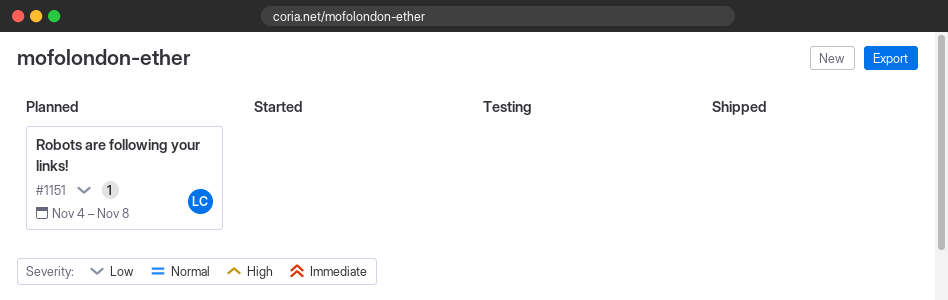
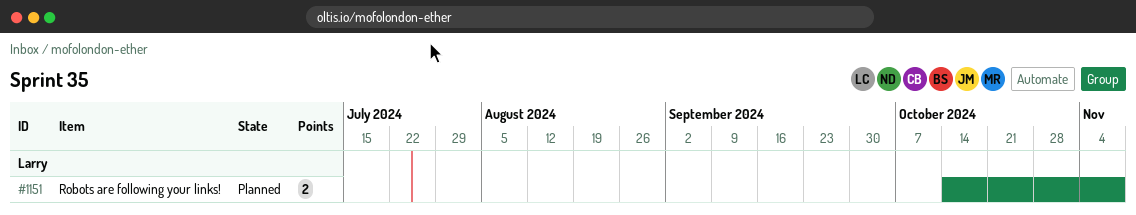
#1151, estimate: 1 -> 2
#1151, start: Nov 4 -> Oct 14

